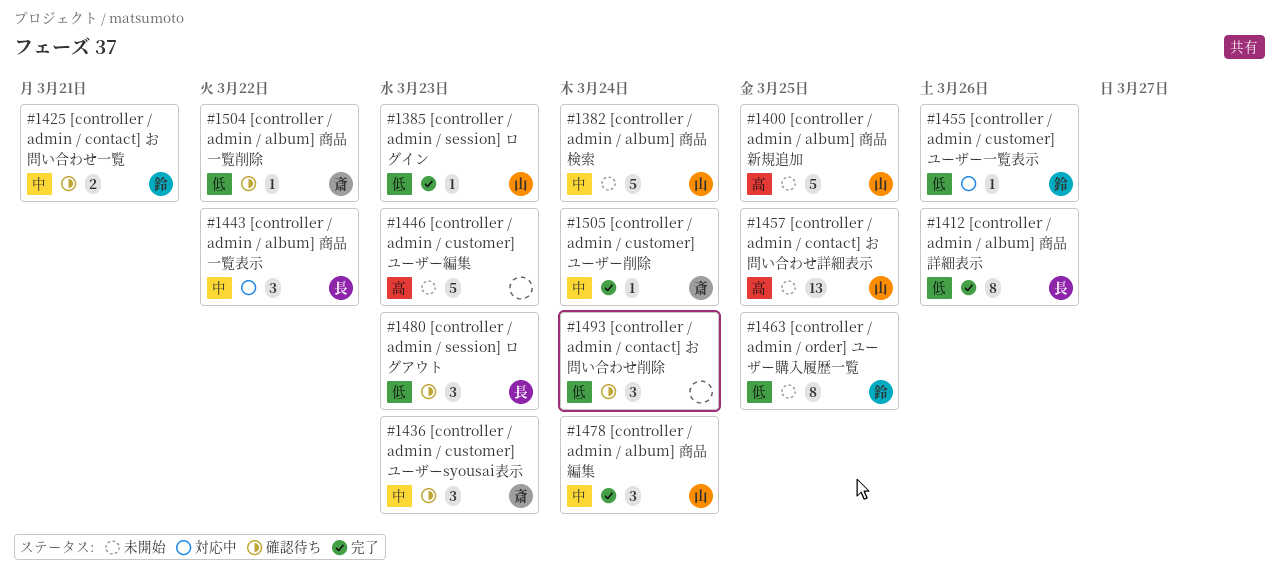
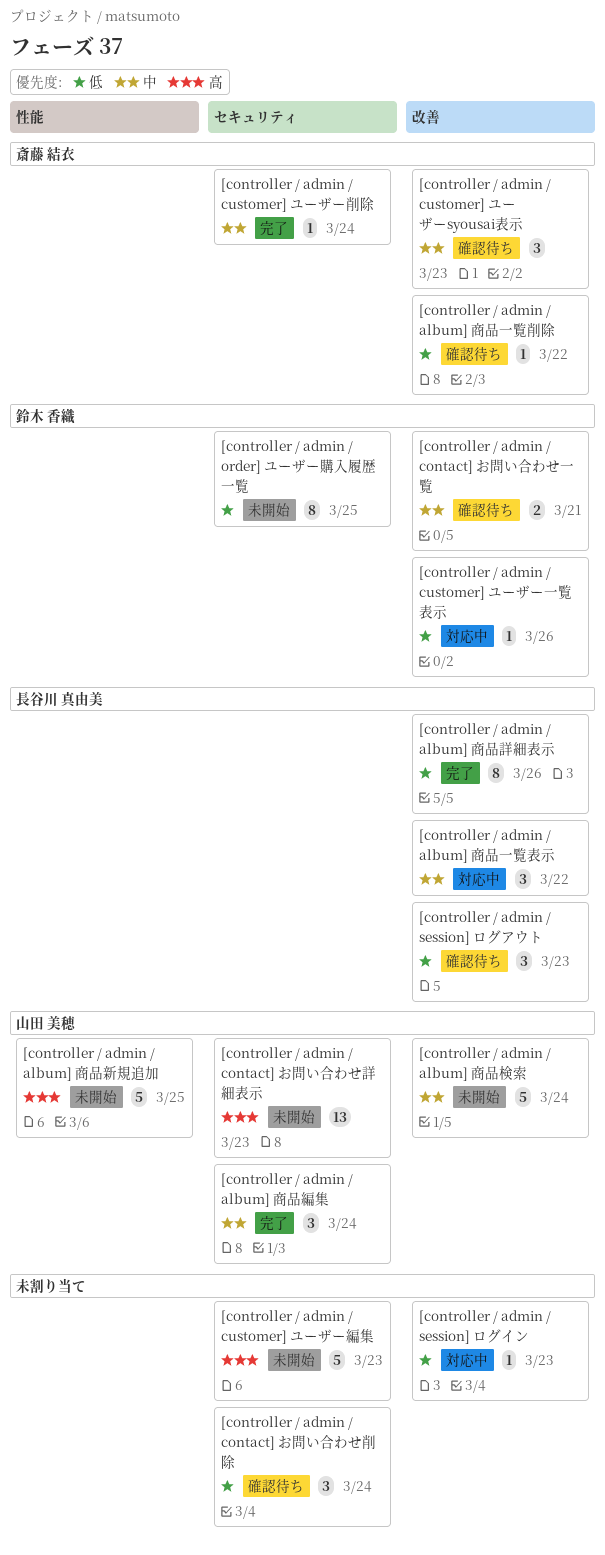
[controller / admin / contact] お問い合わせ詳細表示, due: Mar 25 -> Mar 23
[controller / admin / session] ログイン, status: 完了 -> 対応中
[controller / admin / session] ログイン, owner: 山田 美穂 -> none

